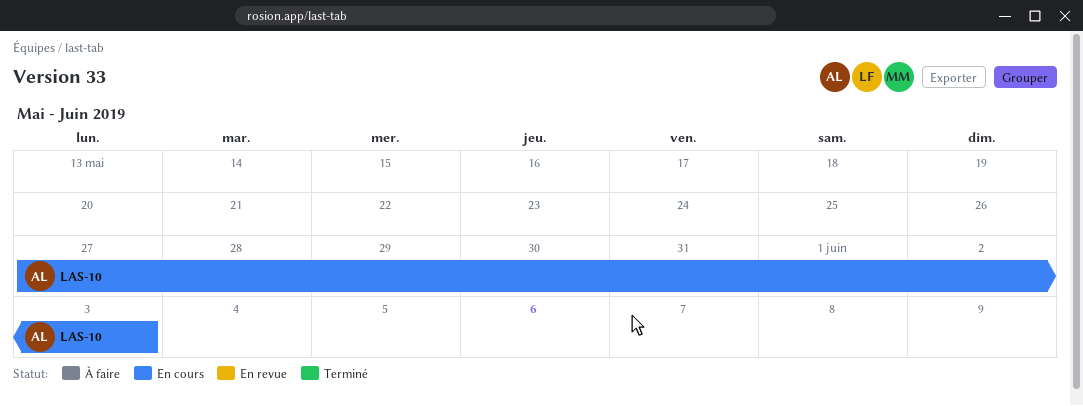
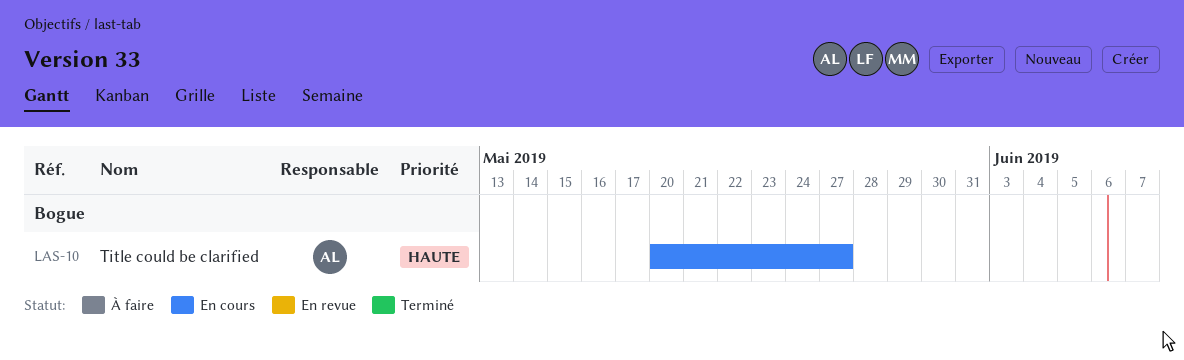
LAS-10, start: May 27 -> May 20
LAS-10, due: Jun 3 -> May 27

